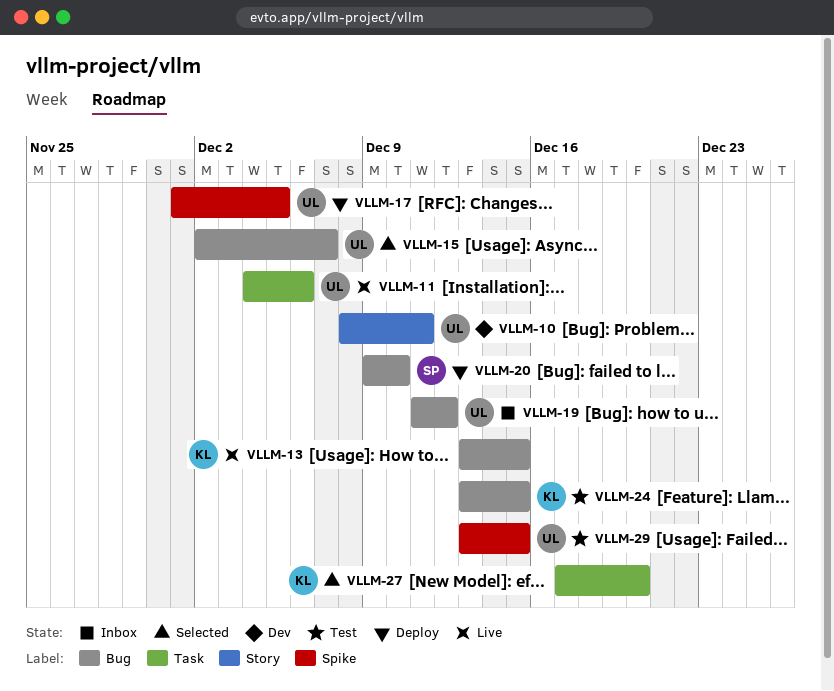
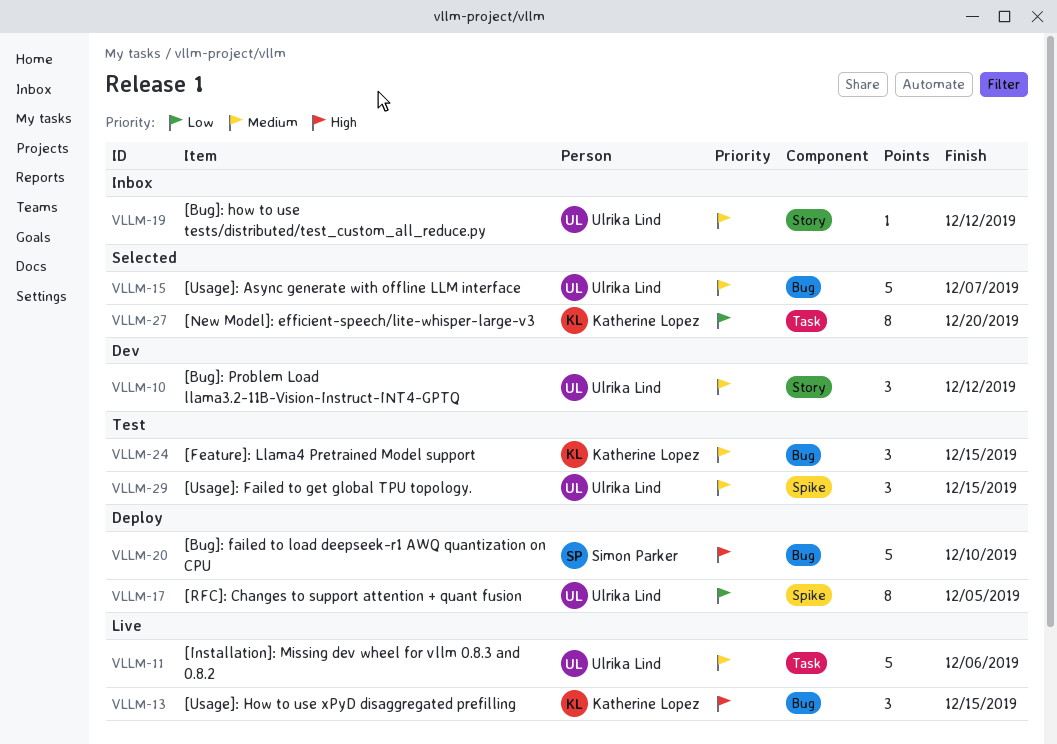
VLLM-10, due: Dec 11 -> Dec 12
VLLM-19, label: Bug -> Story

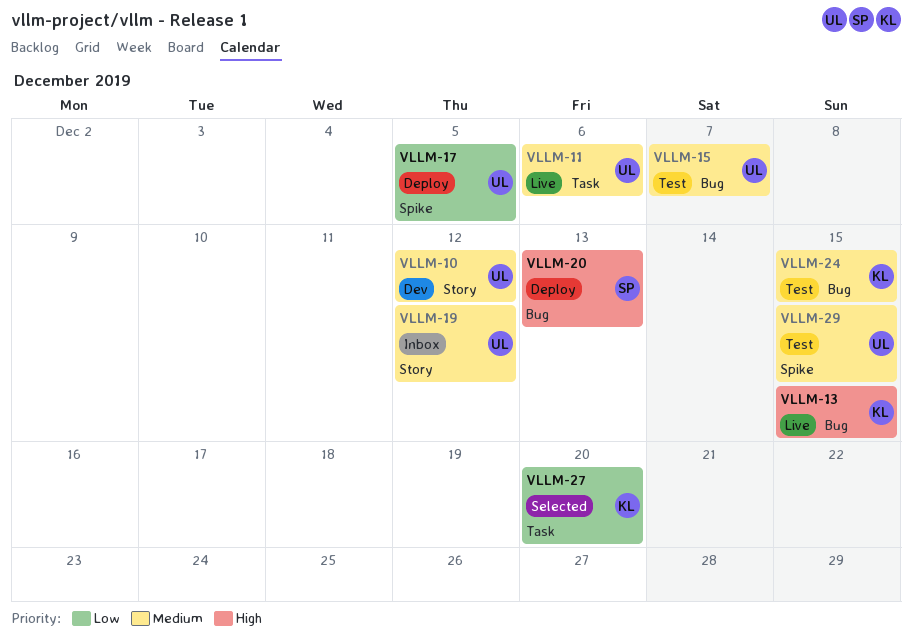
VLLM-15, status: Selected -> Test
VLLM-20, due: Dec 10 -> Dec 13

